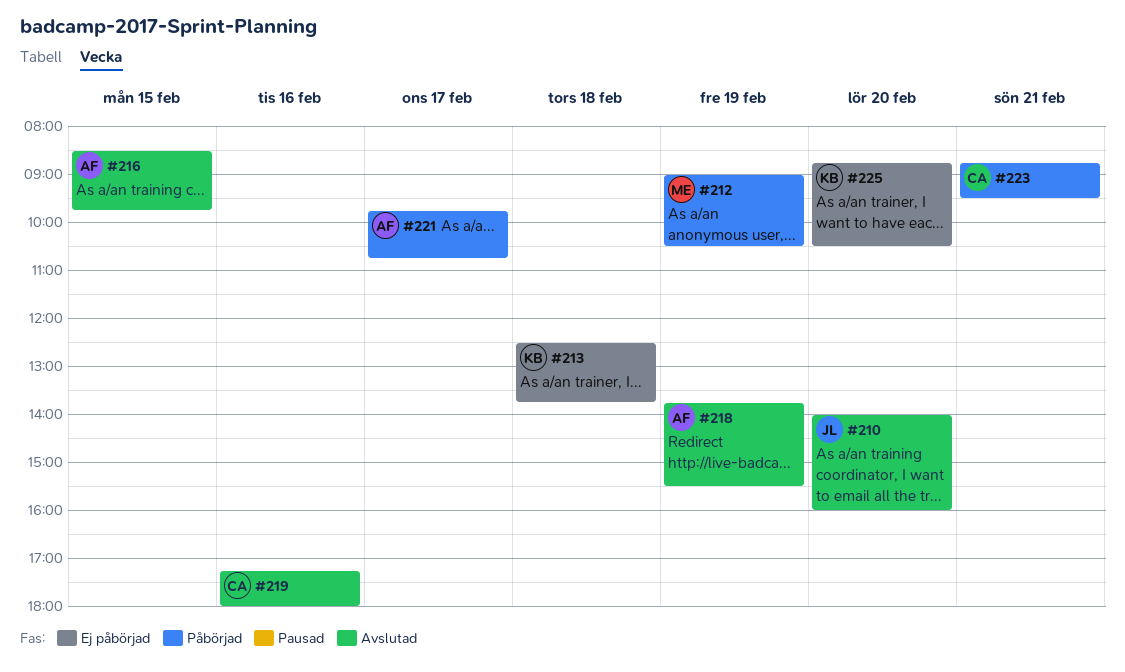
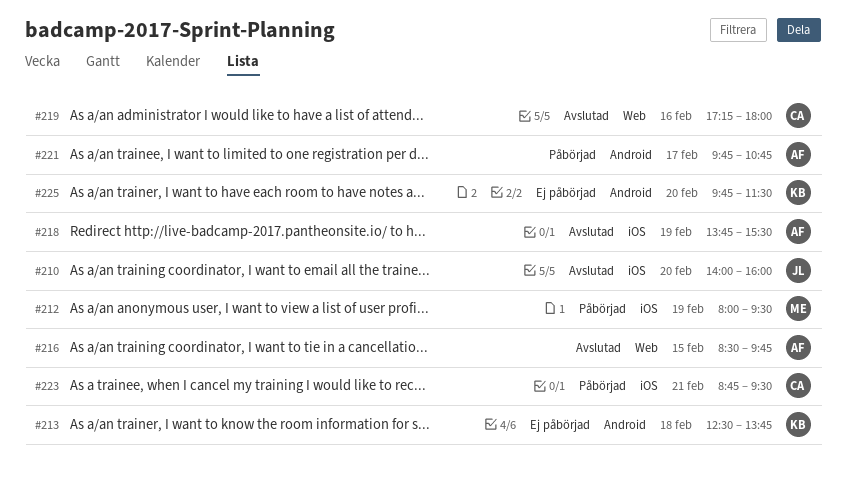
#212, begins: 09:00 -> 08:00
#212, ends: 10:30 -> 09:30
#225, begins: 08:45 -> 09:45
#225, ends: 10:30 -> 11:30

